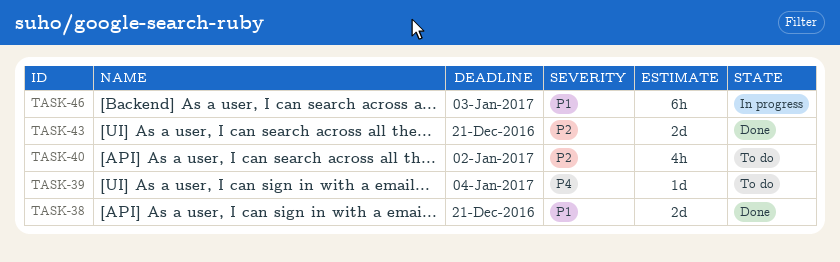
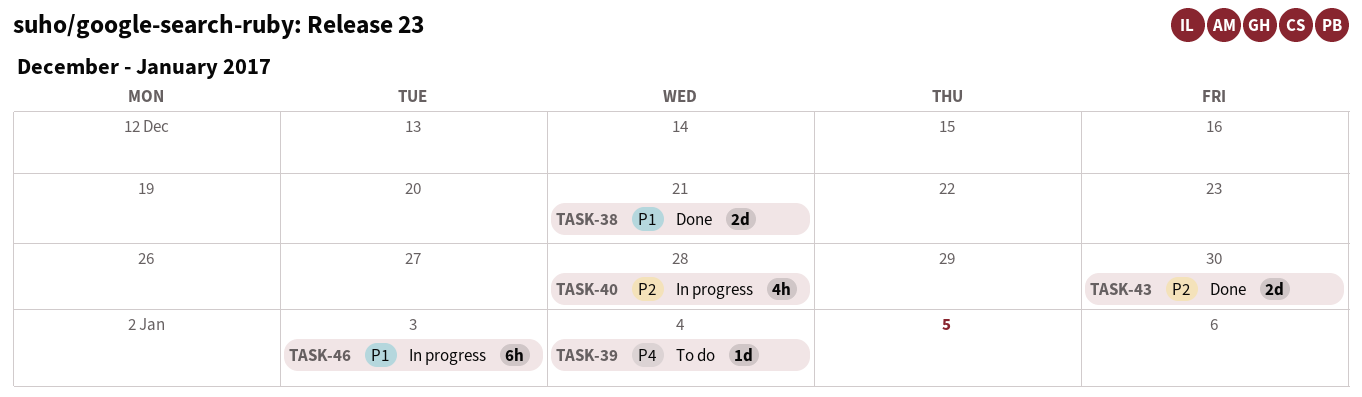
TASK-40, status: To do -> In progress
TASK-40, due: Jan 2 -> Dec 28
TASK-43, due: Dec 21 -> Dec 30

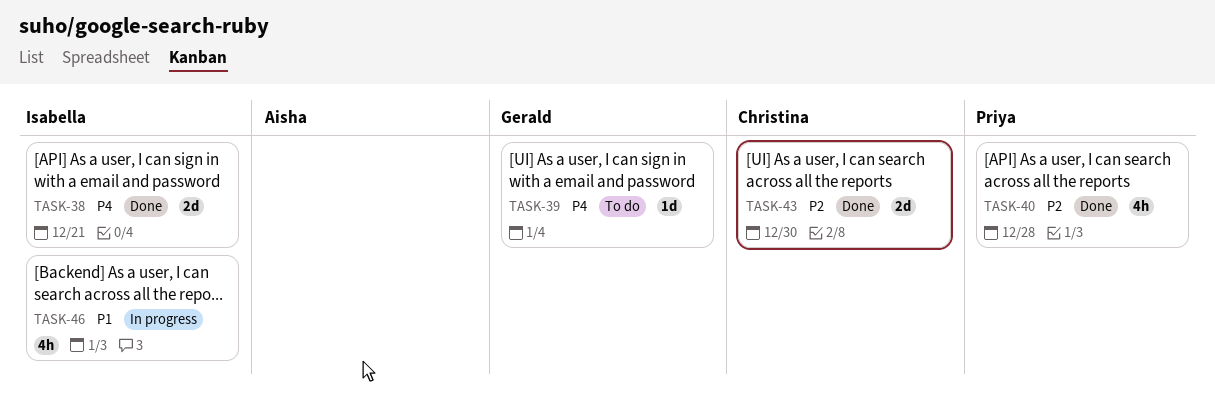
TASK-38, priority: P1 -> P4
TASK-40, status: In progress -> Done
TASK-46, estimate: 6h -> 4h

